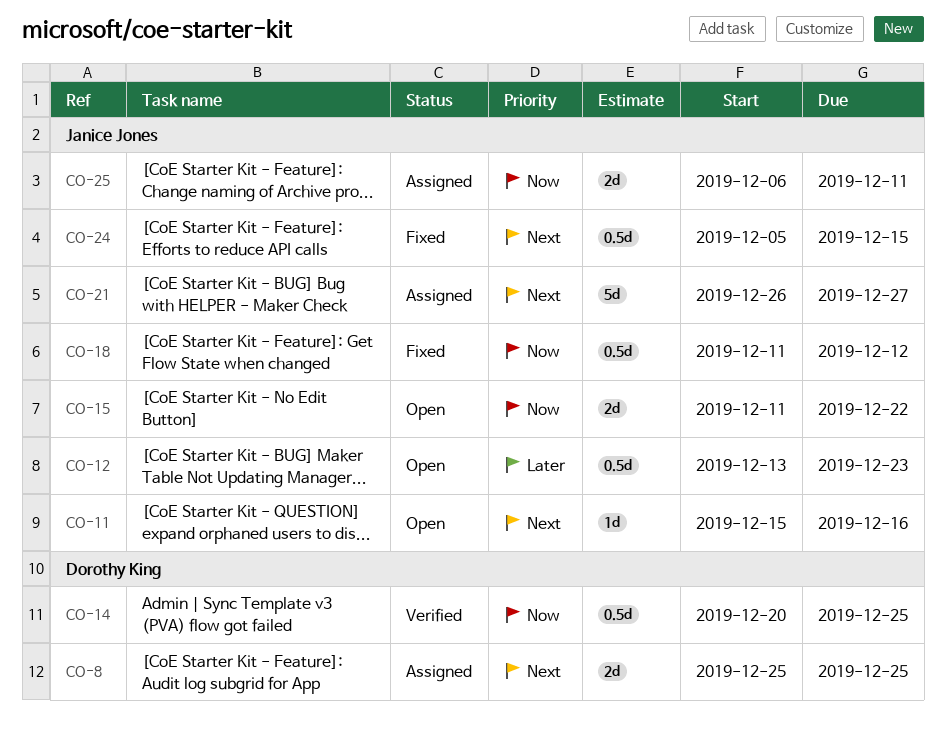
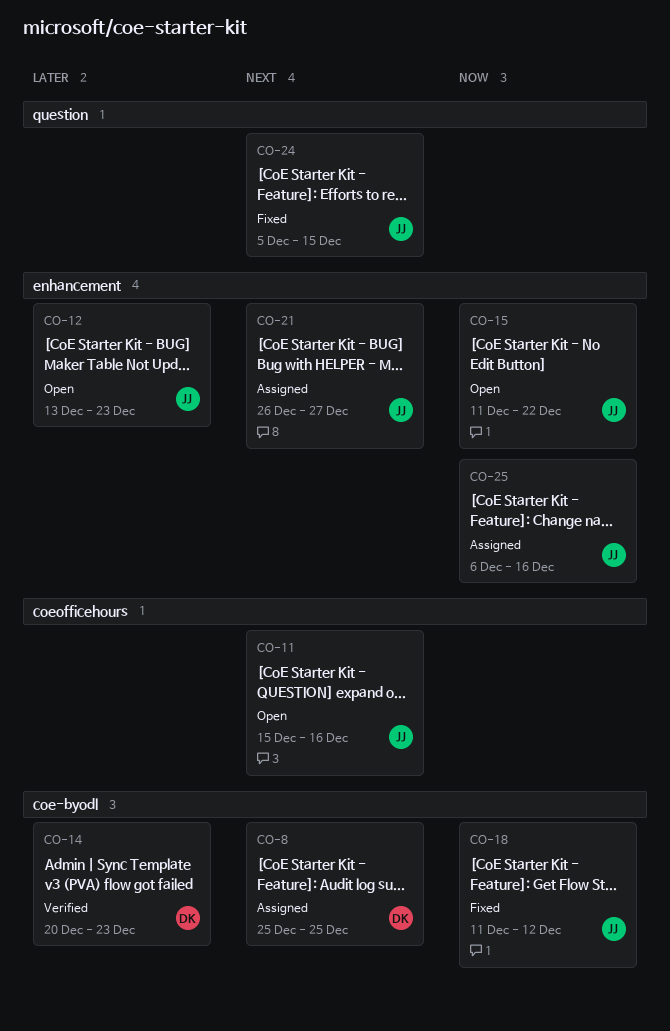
CO-14, priority: Now -> Later
CO-14, due: Dec 25 -> Dec 23
CO-25, due: Dec 11 -> Dec 16

